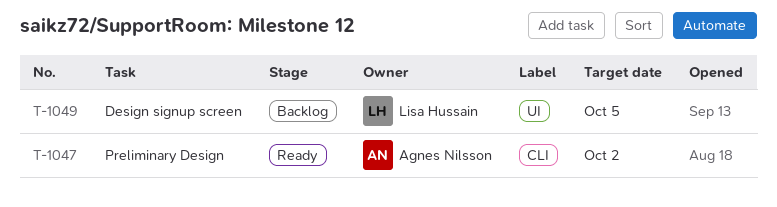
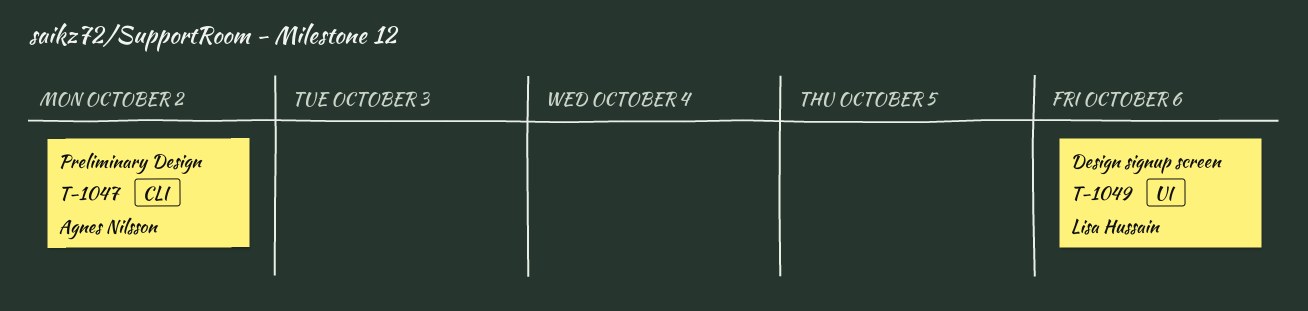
T-1049, due: Oct 5 -> Oct 6

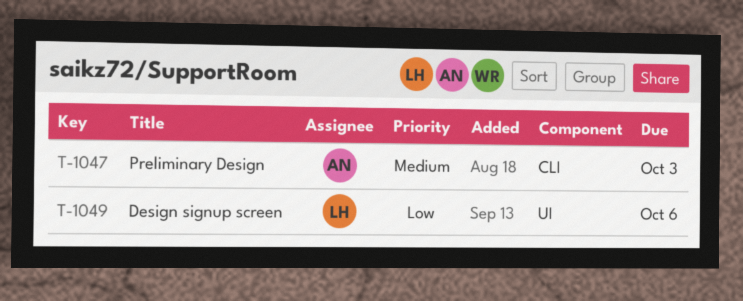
T-1047, due: Oct 2 -> Oct 3

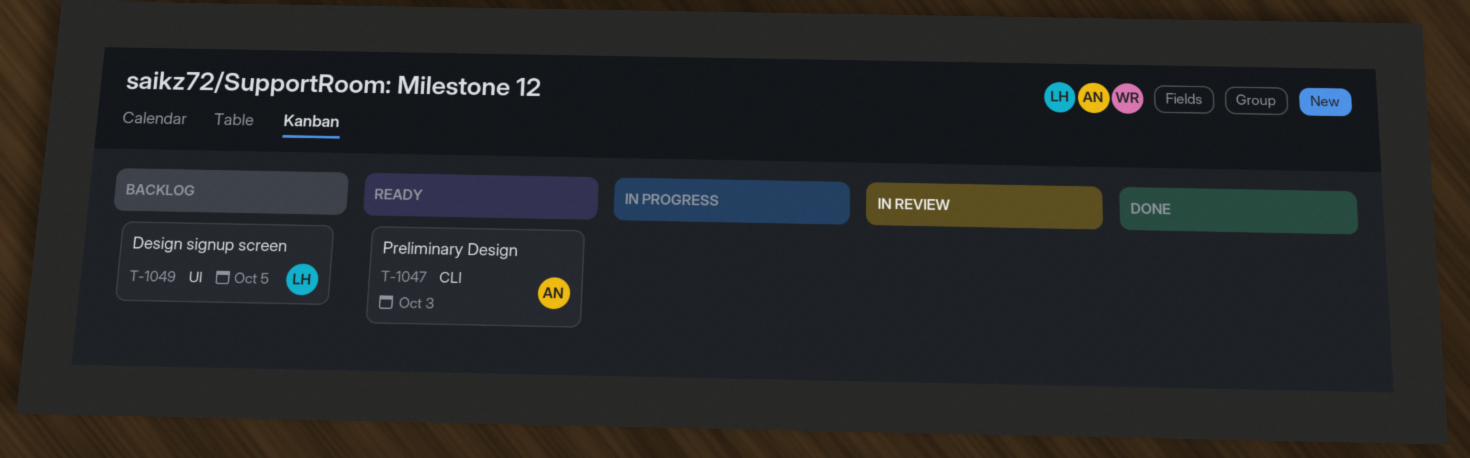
T-1049, due: Oct 6 -> Oct 5

